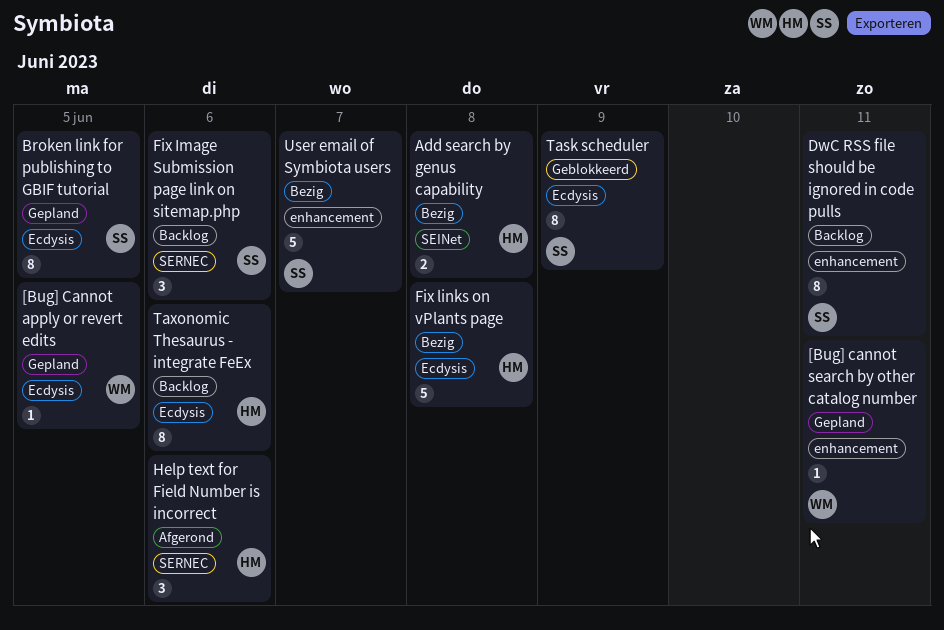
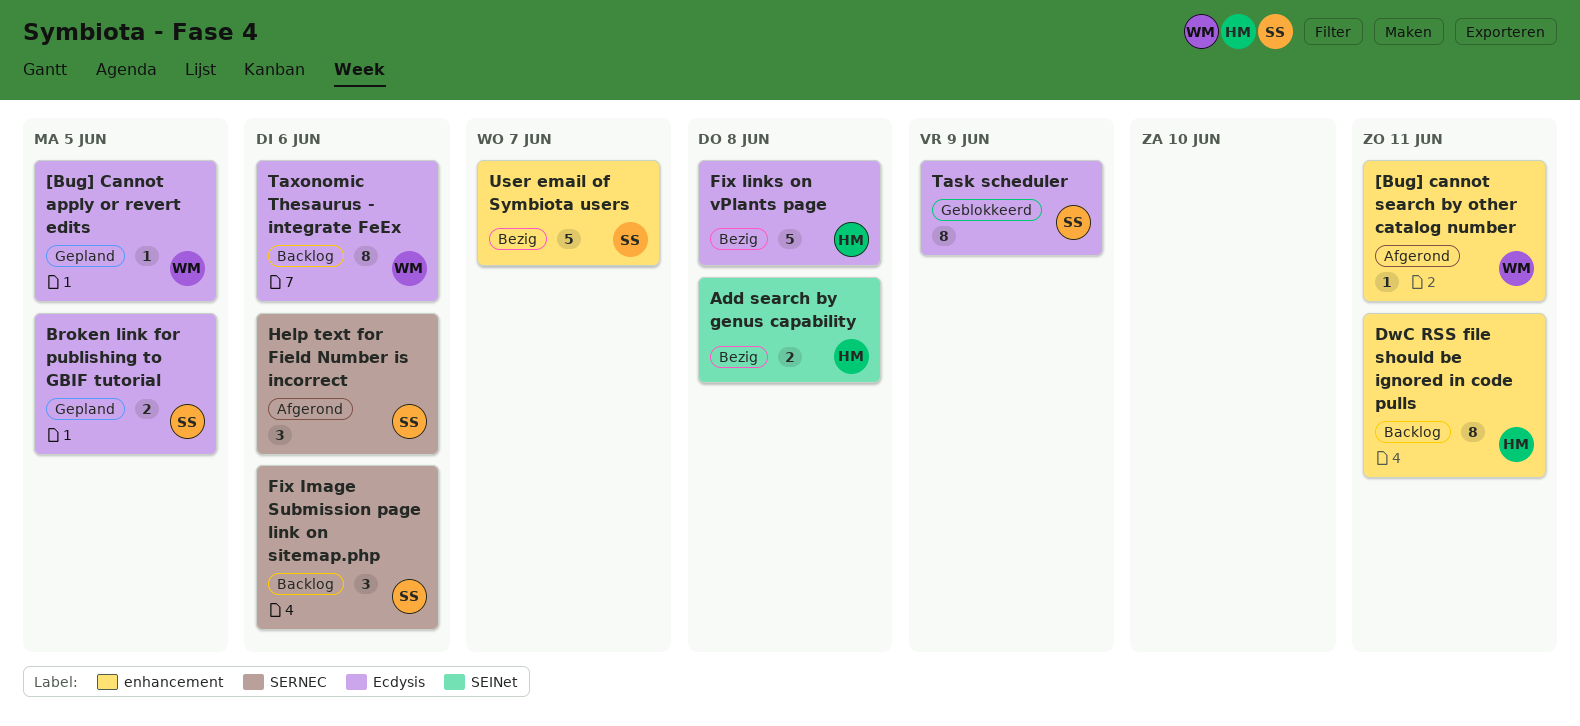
[Bug] cannot search by other catalog number, status: Gepland -> Afgerond
Broken link for publishing to GBIF tutorial, estimate: 8 -> 2
DwC RSS file should be ignored in code pulls, owner: SS -> HM
Help text for Field Number is incorrect, owner: HM -> SS
Taxonomic Thesaurus - integrate FeEx, owner: HM -> WM

